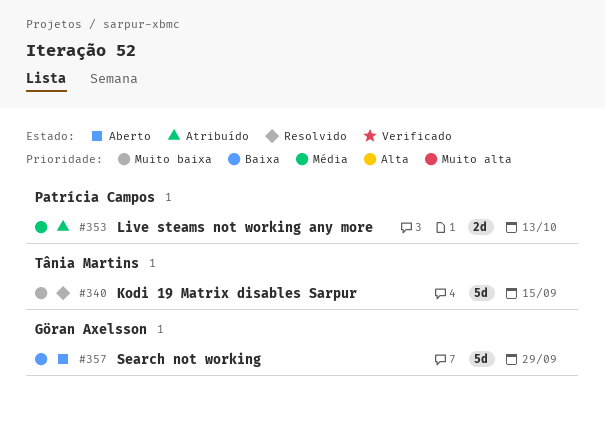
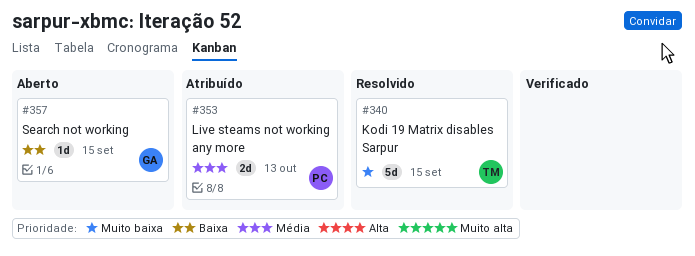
#357, estimate: 5d -> 1d
#357, due: Sep 29 -> Sep 15

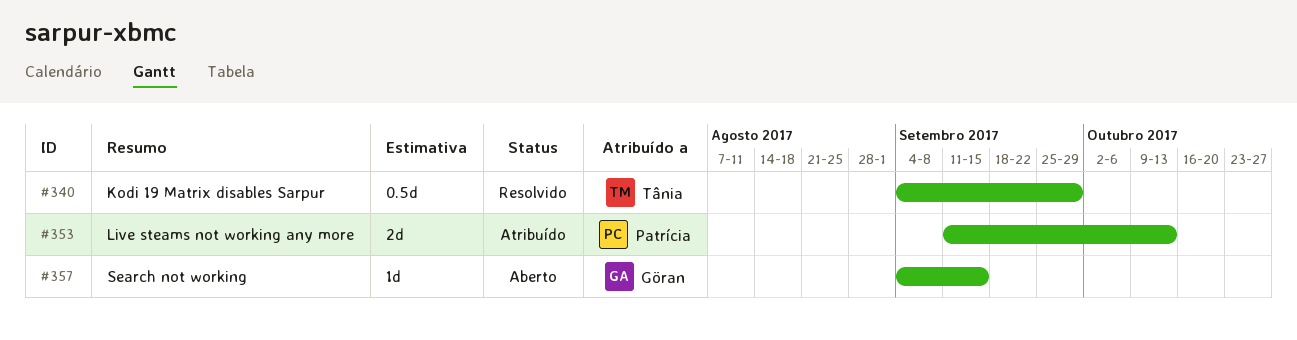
#340, estimate: 5d -> 0.5d
#340, due: Sep 15 -> Sep 29

